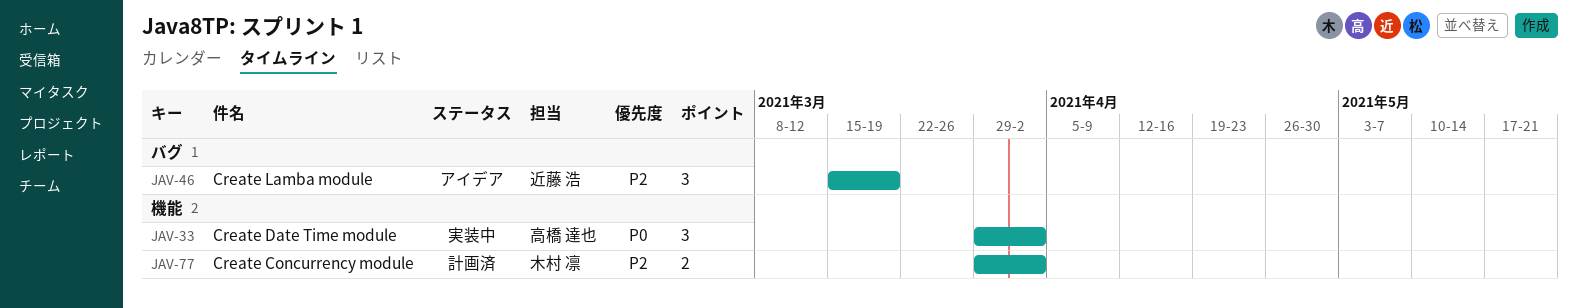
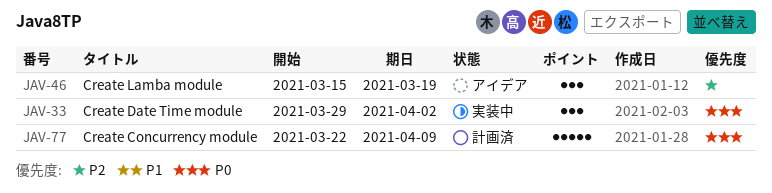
JAV-77, priority: P2 -> P0
JAV-77, estimate: 2 -> 5
JAV-77, start: Mar 29 -> Mar 22
JAV-77, due: Apr 2 -> Apr 9

